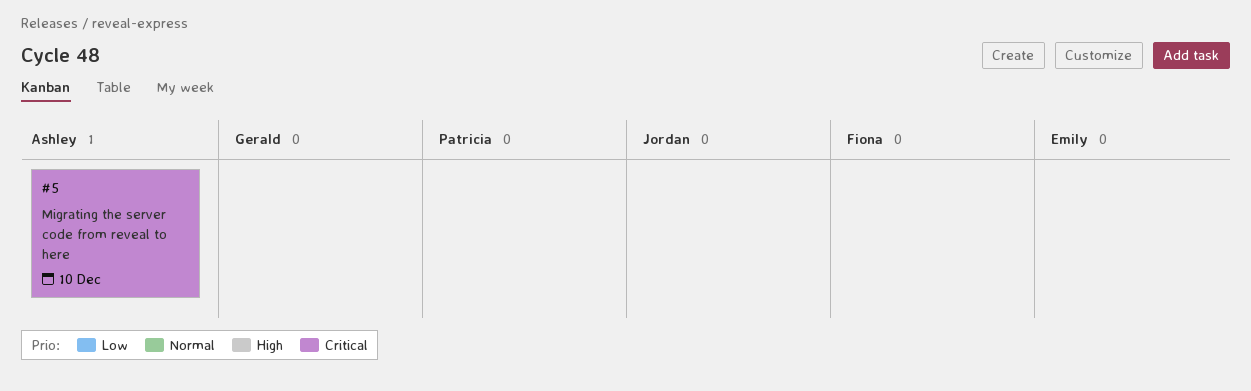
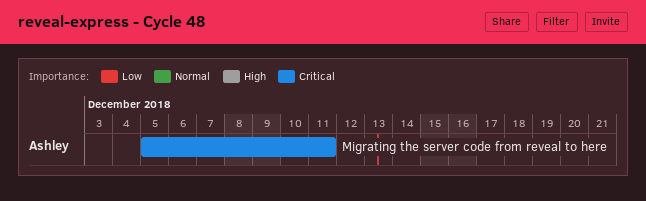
Migrating the server code from reveal to here, due: Dec 10 -> Dec 11

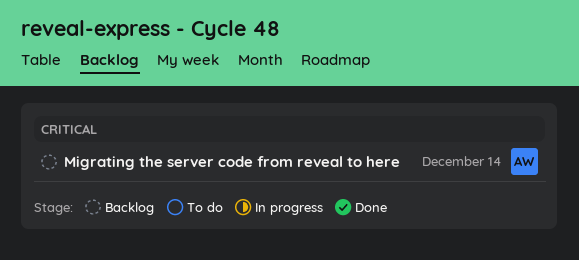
Migrating the server code from reveal to here, due: Dec 11 -> Dec 14

